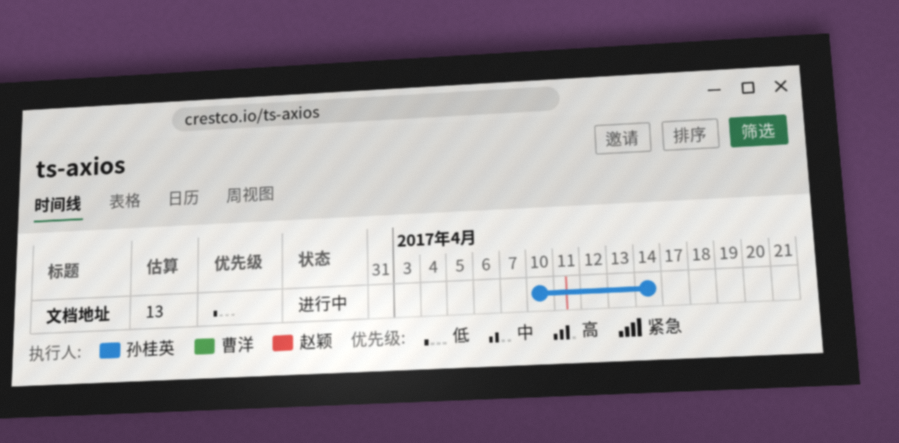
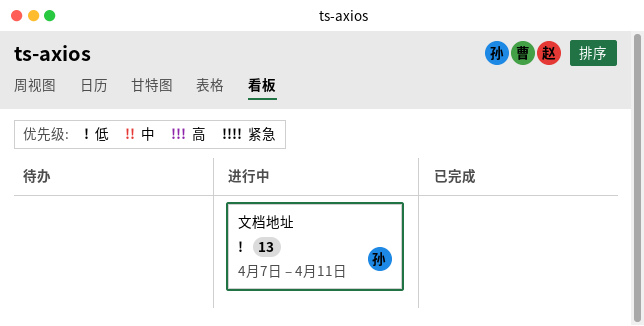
文档地址, start: Apr 10 -> Apr 7
文档地址, due: Apr 14 -> Apr 11

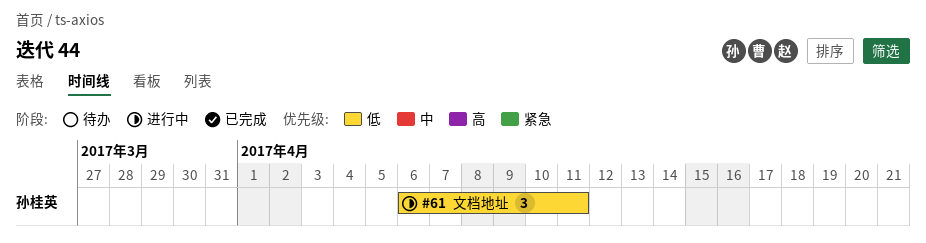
文档地址, estimate: 13 -> 3
文档地址, start: Apr 7 -> Apr 6

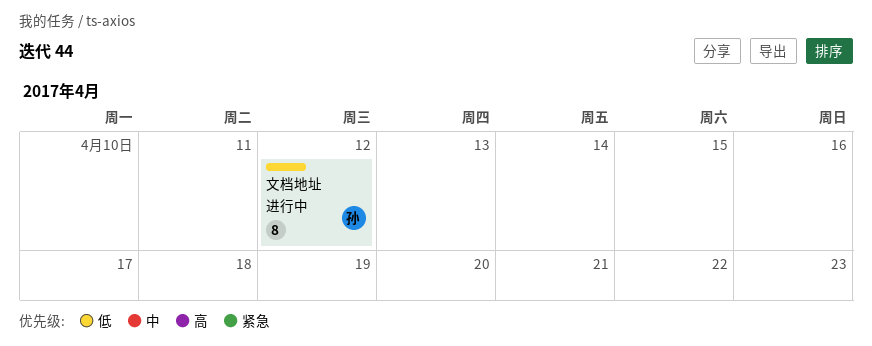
文档地址, estimate: 3 -> 8
文档地址, due: Apr 11 -> Apr 12

